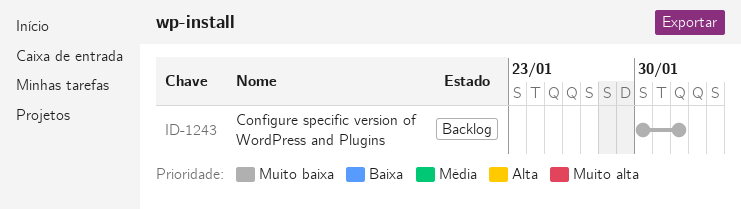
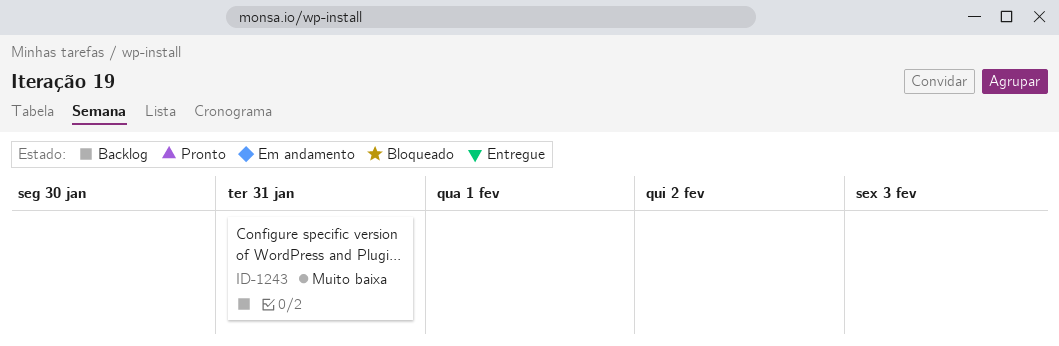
ID-1243, due: Feb 1 -> Jan 31

